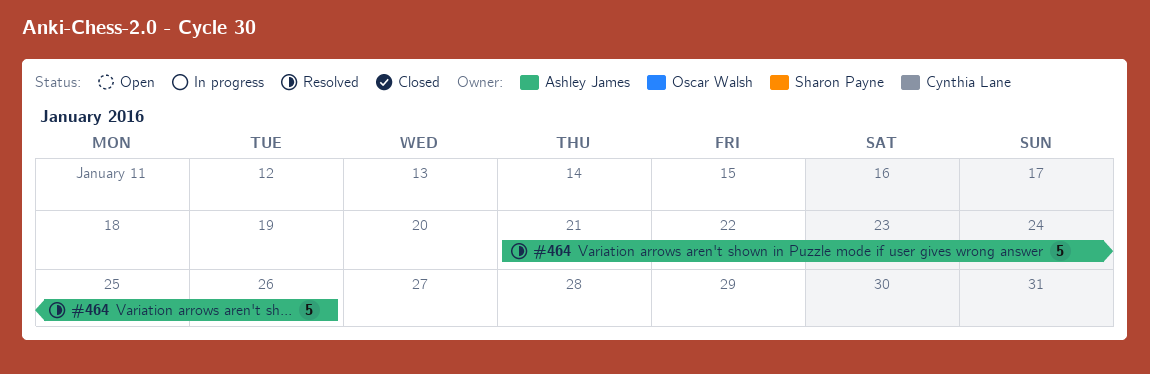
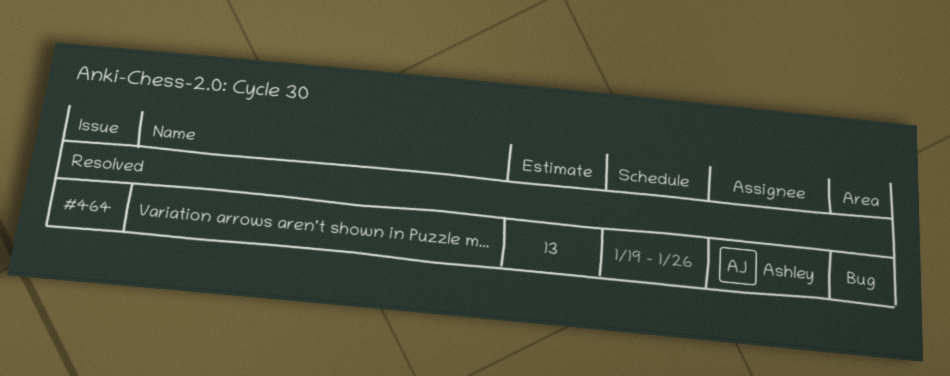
#464, estimate: 5 -> 13
#464, start: Jan 21 -> Jan 19

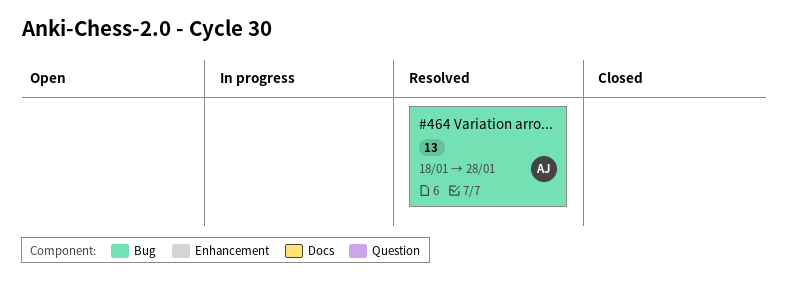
#464, start: Jan 19 -> Jan 18
#464, due: Jan 26 -> Jan 28

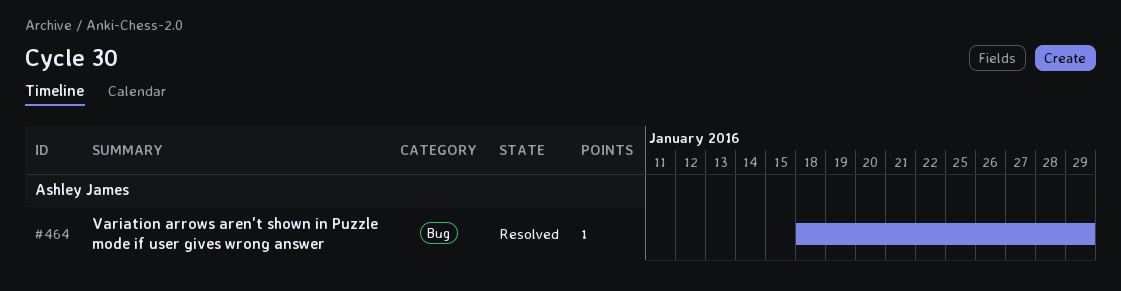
#464, estimate: 13 -> 1
#464, due: Jan 28 -> Jan 29

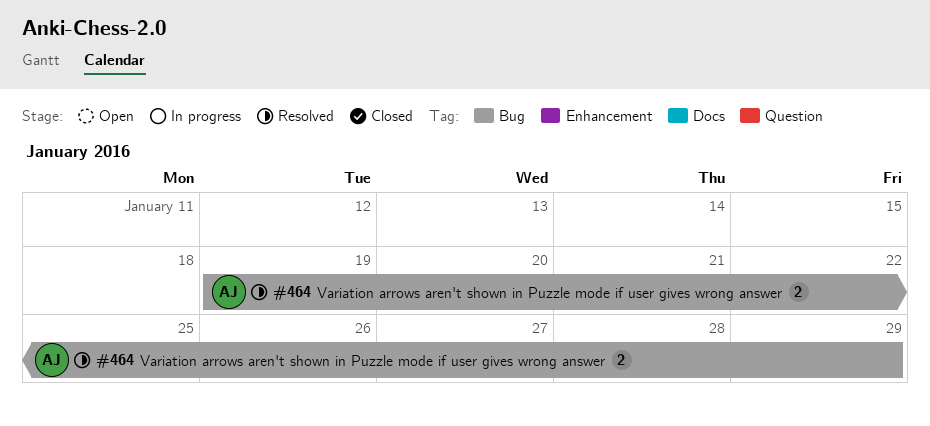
#464, estimate: 1 -> 2
#464, start: Jan 18 -> Jan 19

